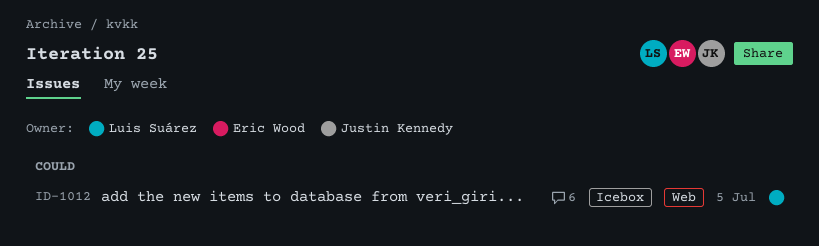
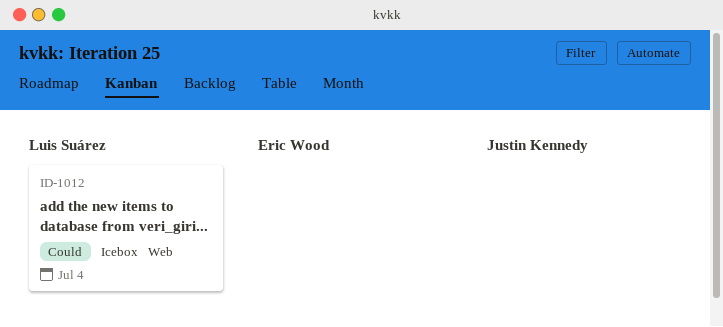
ID-1012, due: Jul 5 -> Jul 4

